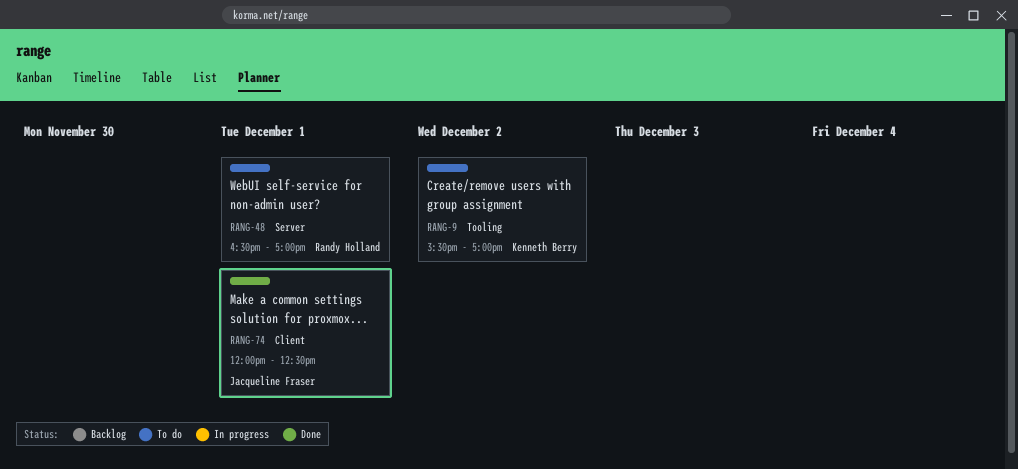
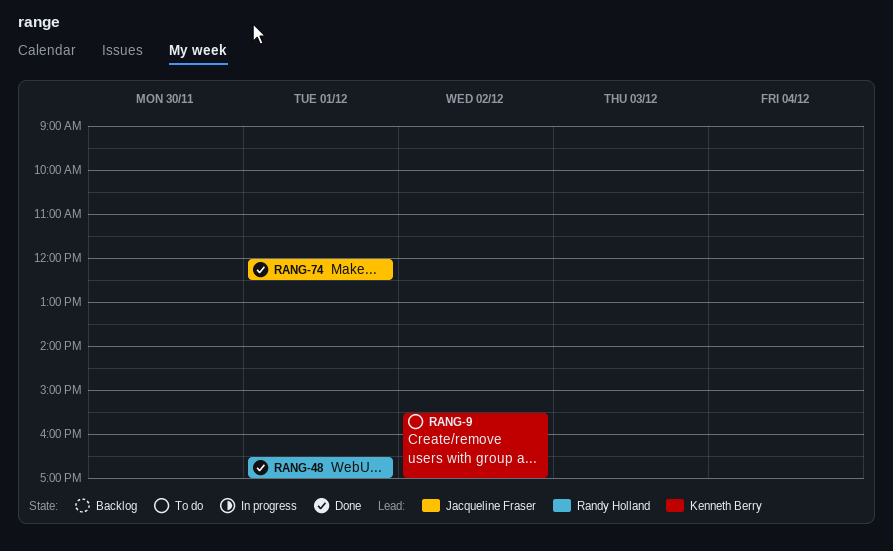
RANG-48, status: To do -> Done

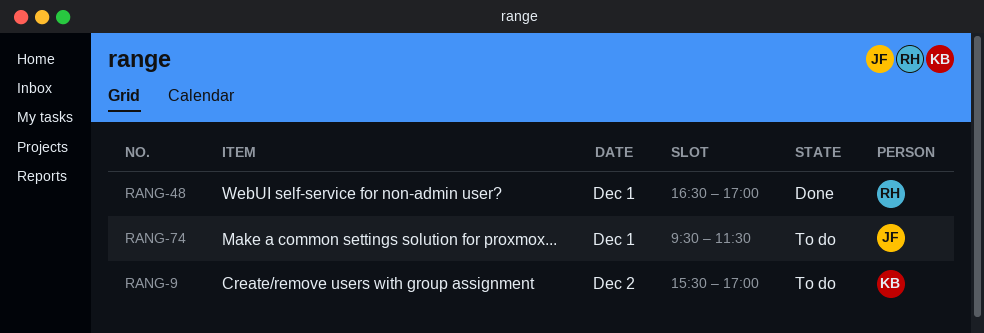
RANG-74, status: Done -> To do
RANG-74, begins: 12:00 -> 09:30
RANG-74, ends: 12:30 -> 11:30

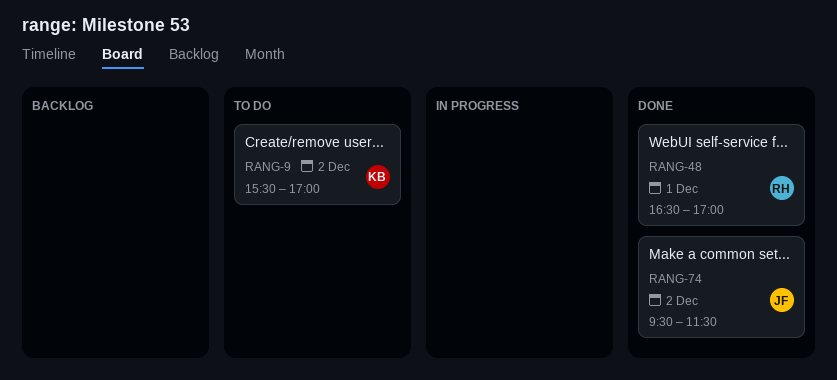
RANG-74, status: To do -> Done
RANG-74, day: Dec 1 -> Dec 2

